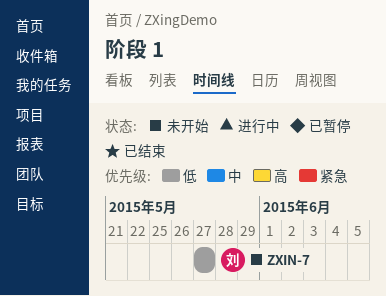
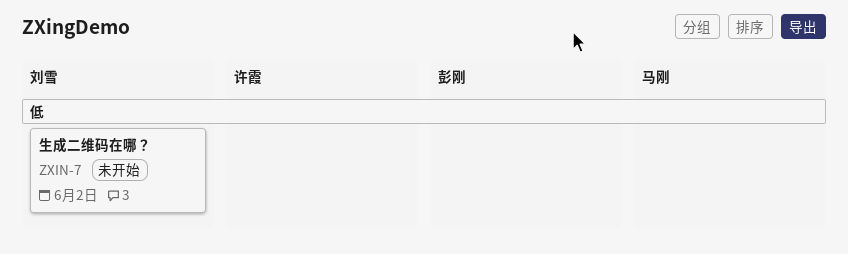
ZXIN-7, due: May 27 -> Jun 2

